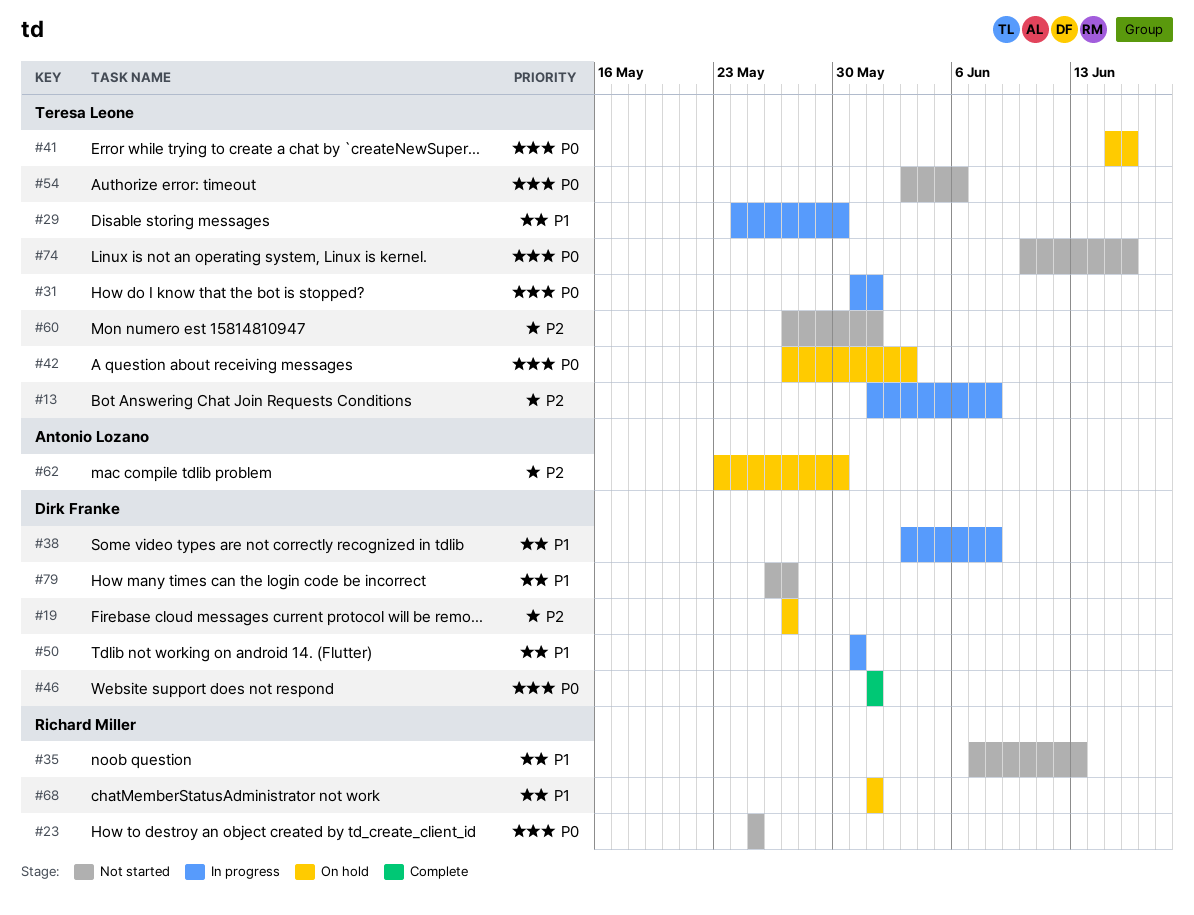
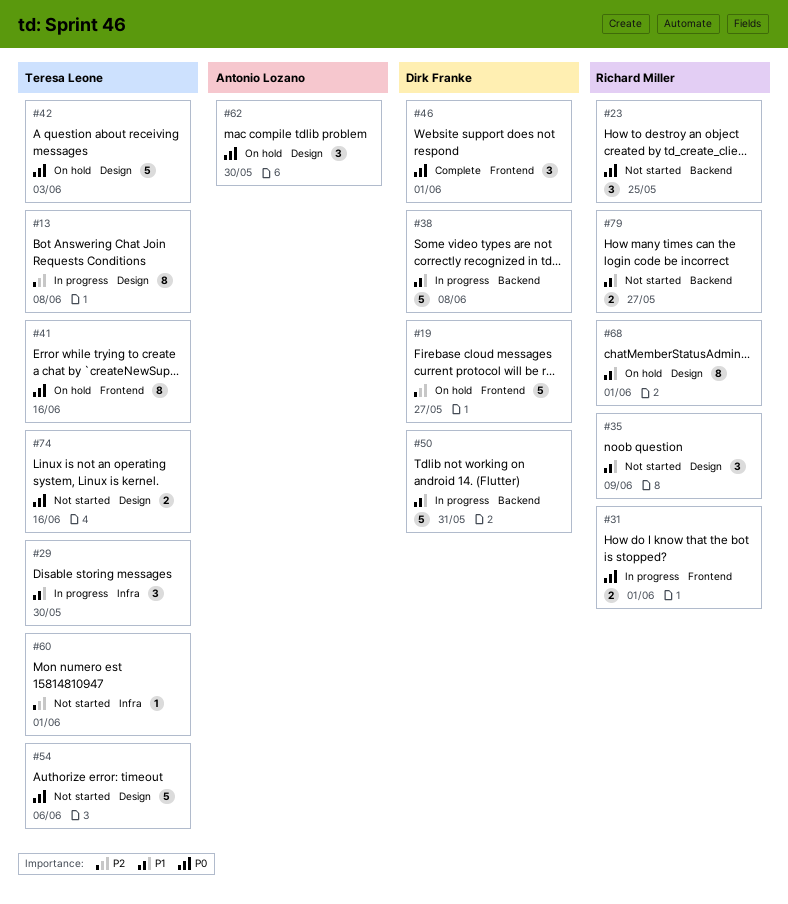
#31, owner: Teresa Leone -> Richard Miller
#35, due: Jun 13 -> Jun 9
#62, priority: P2 -> P0
#79, owner: Dirk Franke -> Richard Miller

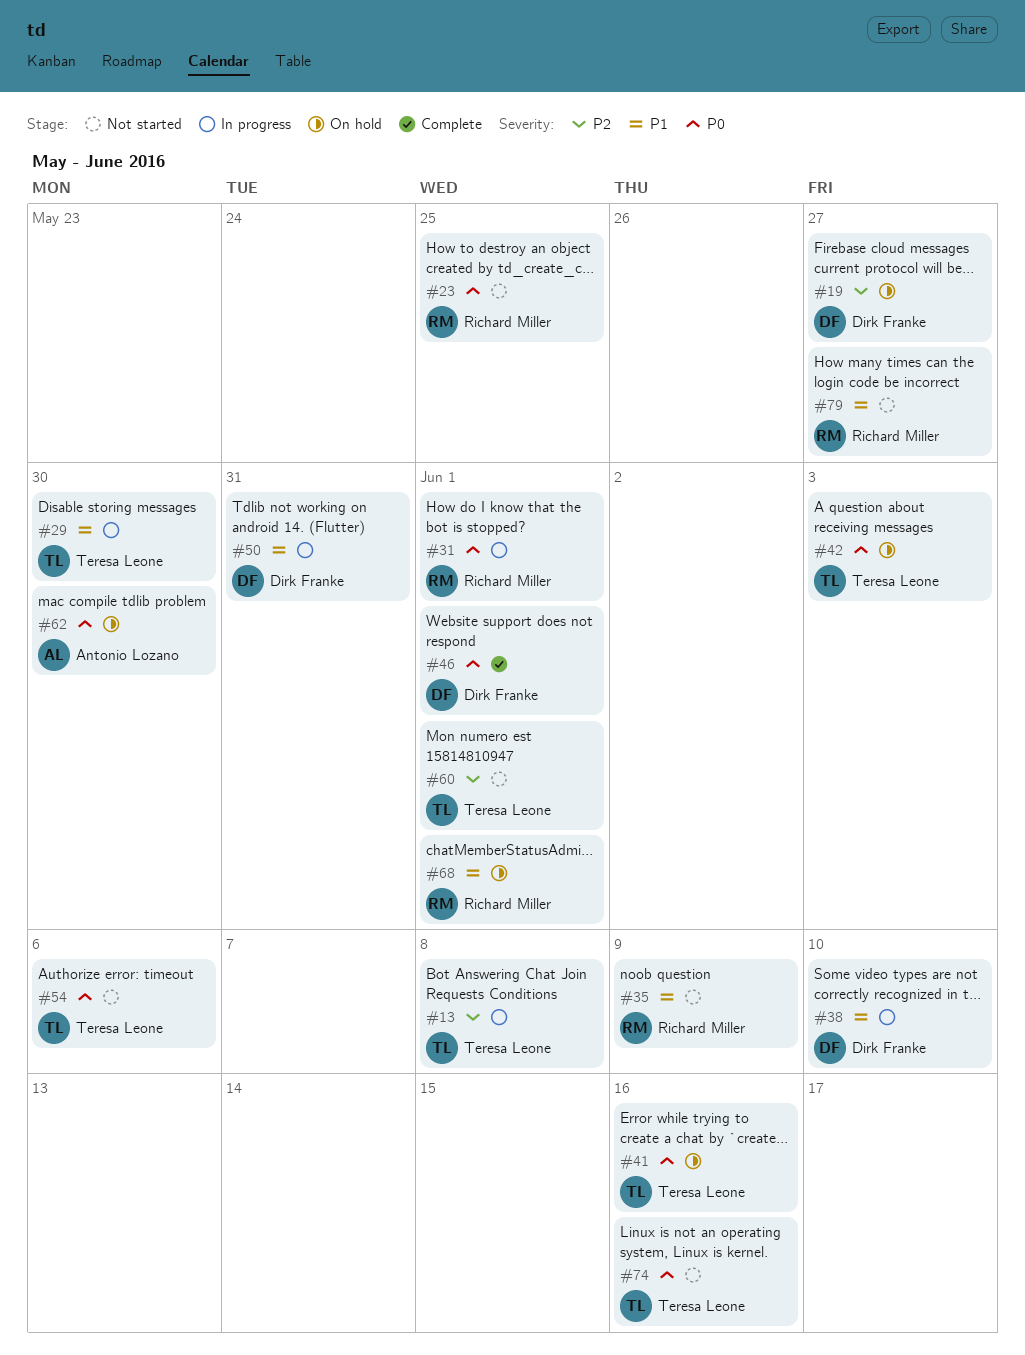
#38, due: Jun 8 -> Jun 10

